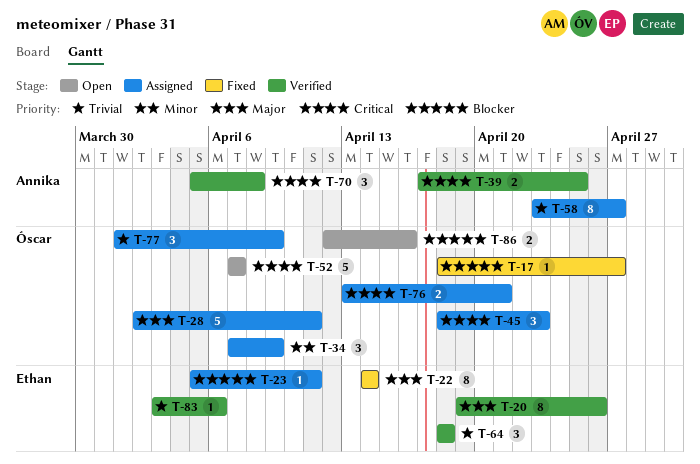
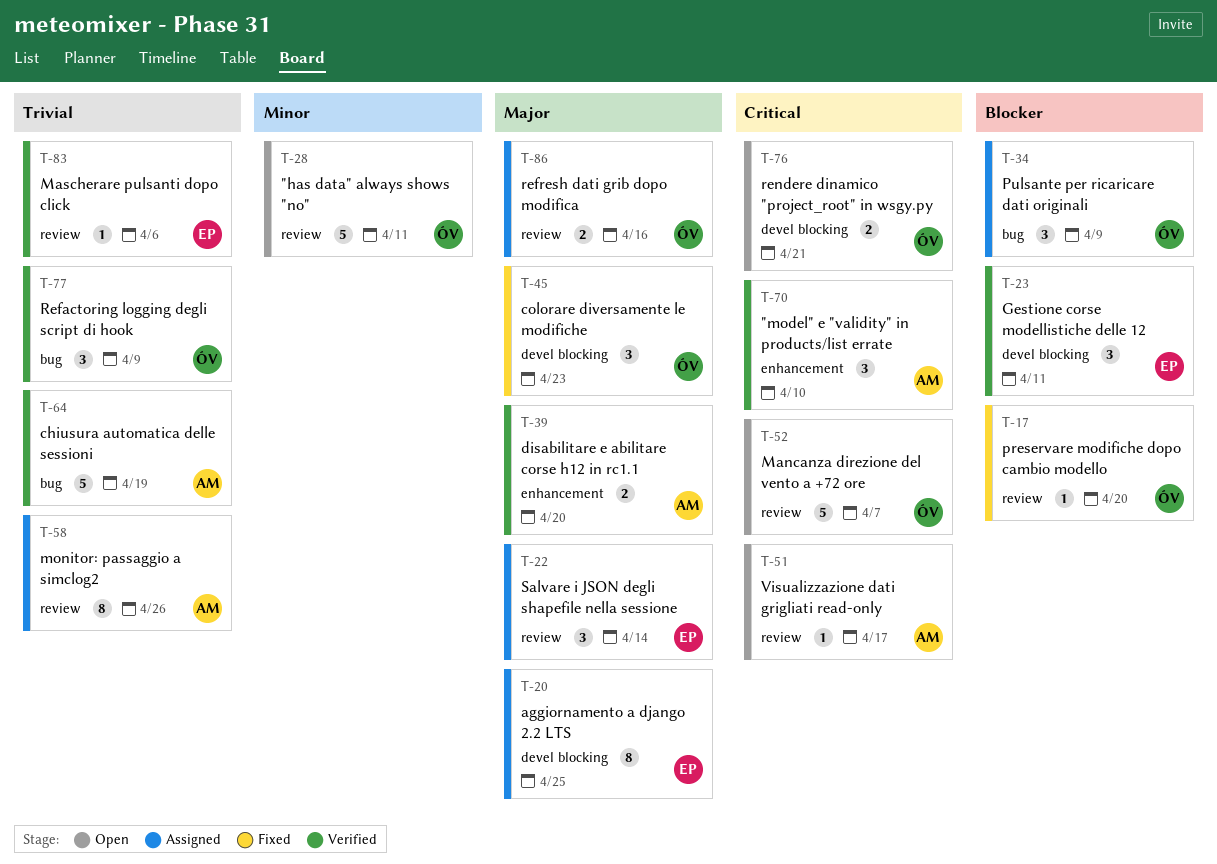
T-17, due: Apr 27 -> Apr 20
T-20, status: Verified -> Assigned
T-20, due: Apr 26 -> Apr 25
T-22, status: Fixed -> Assigned
T-22, estimate: 8 -> 3
T-23, status: Assigned -> Verified
T-23, estimate: 1 -> 3
T-28, status: Assigned -> Open
T-28, priority: Major -> Minor
T-34, priority: Minor -> Blocker
T-39, priority: Critical -> Major
T-39, due: Apr 25 -> Apr 20
T-45, status: Assigned -> Fixed
T-45, priority: Critical -> Major
T-51: none -> present
T-58, due: Apr 27 -> Apr 26
T-64, owner: Ethan -> Annika
T-64, estimate: 3 -> 5
T-64, due: Apr 18 -> Apr 19
T-70, due: Apr 8 -> Apr 10
T-76, status: Assigned -> Open
T-77, status: Assigned -> Verified
T-86, status: Open -> Assigned
T-86, priority: Blocker -> Major

